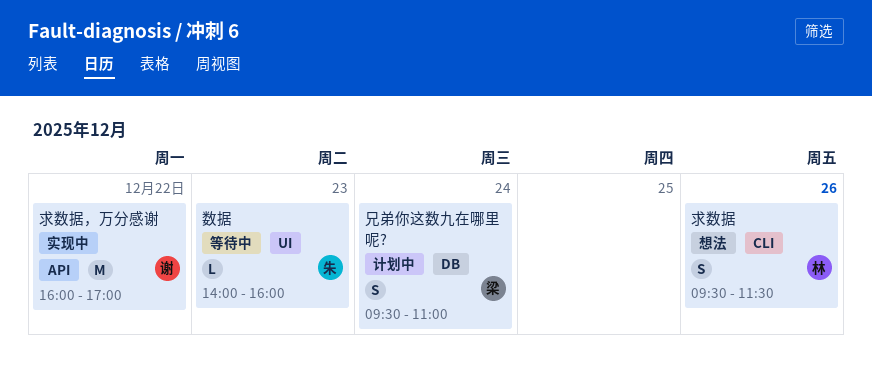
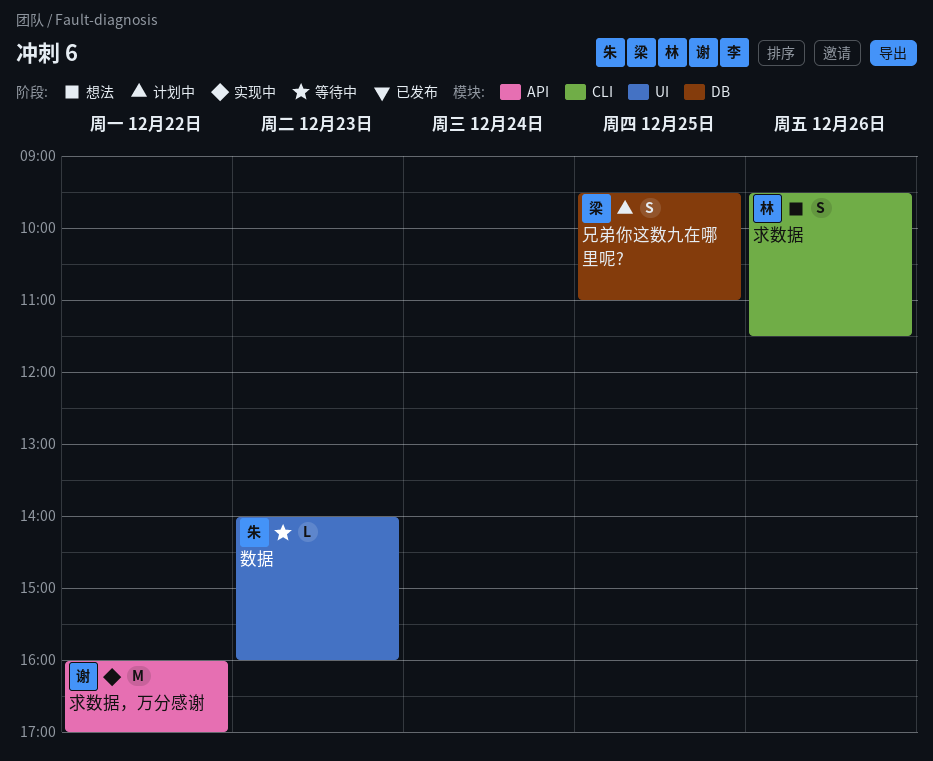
兄弟你这数九在哪里呢?, day: Dec 24 -> Dec 25

